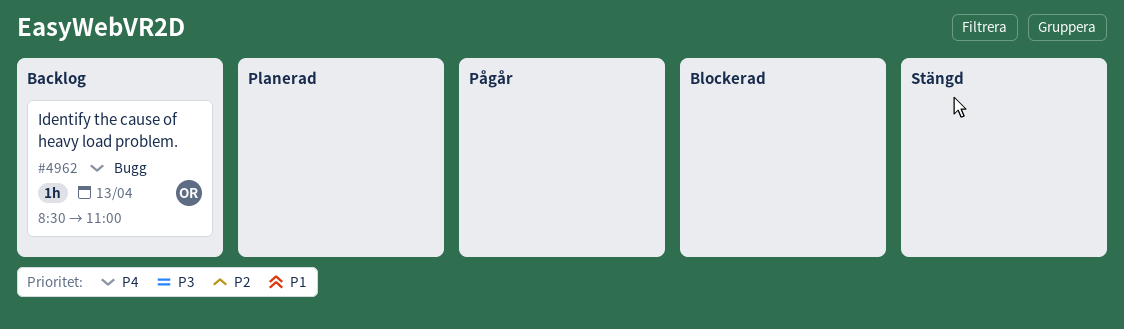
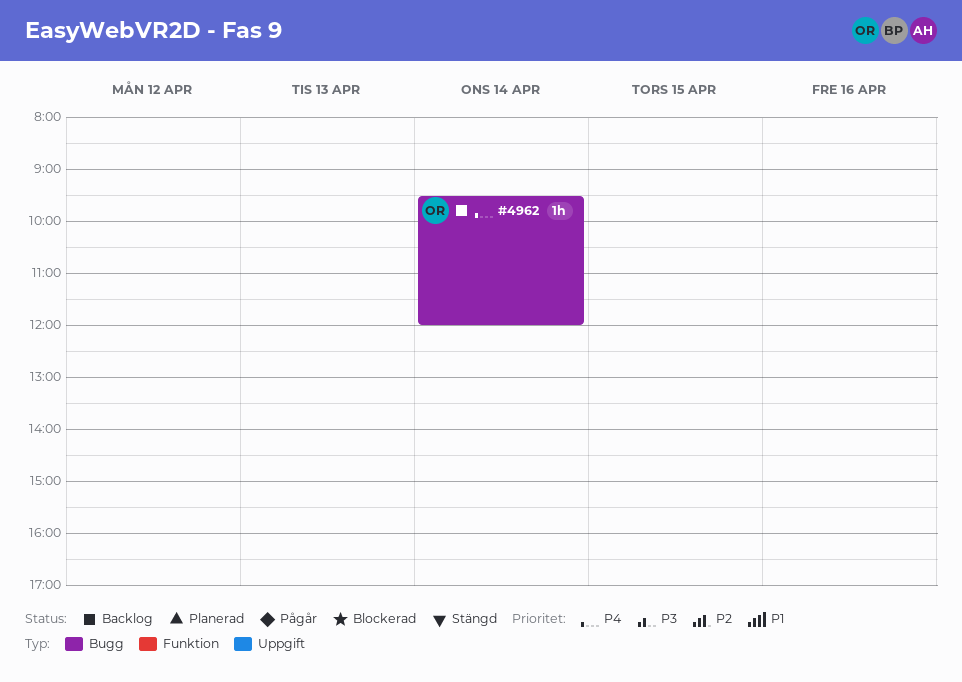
#4962, day: Apr 13 -> Apr 14
#4962, begins: 08:30 -> 09:30
#4962, ends: 11:00 -> 12:00

